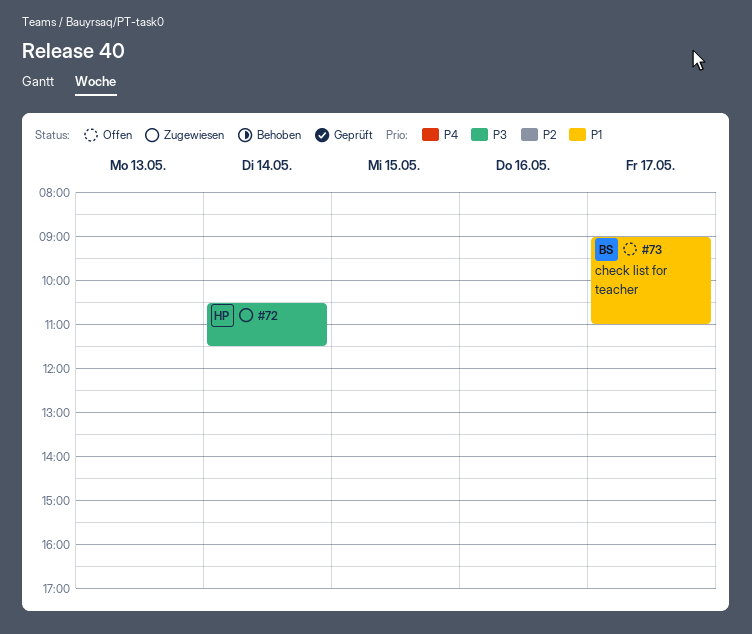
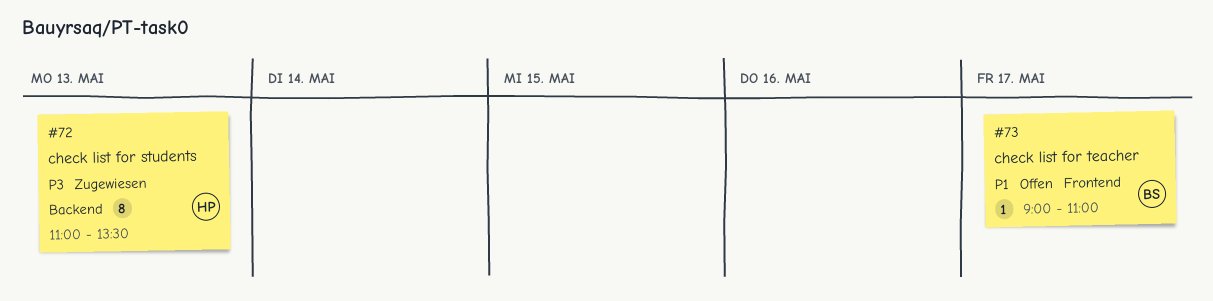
#72, day: May 14 -> May 13
#72, begins: 10:30 -> 11:00
#72, ends: 11:30 -> 13:30

